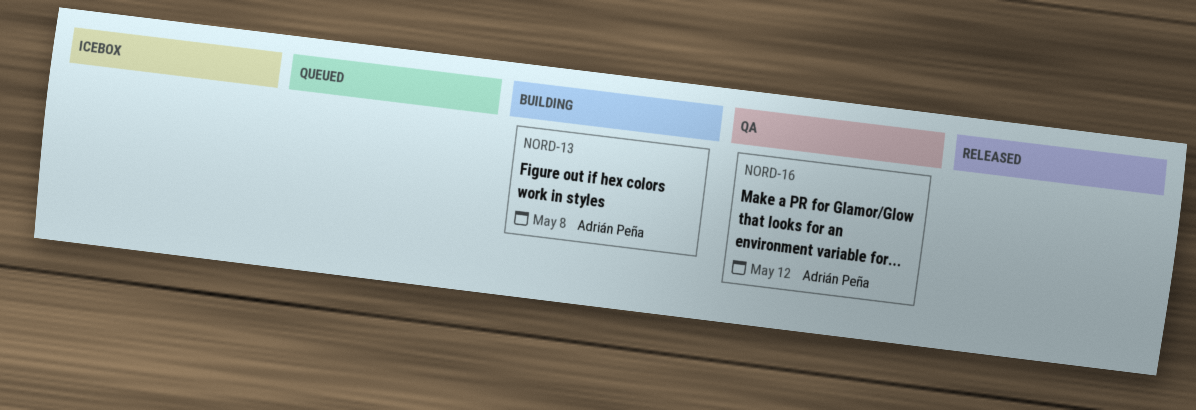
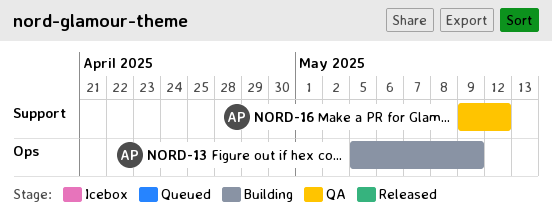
NORD-13, due: May 8 -> May 9

